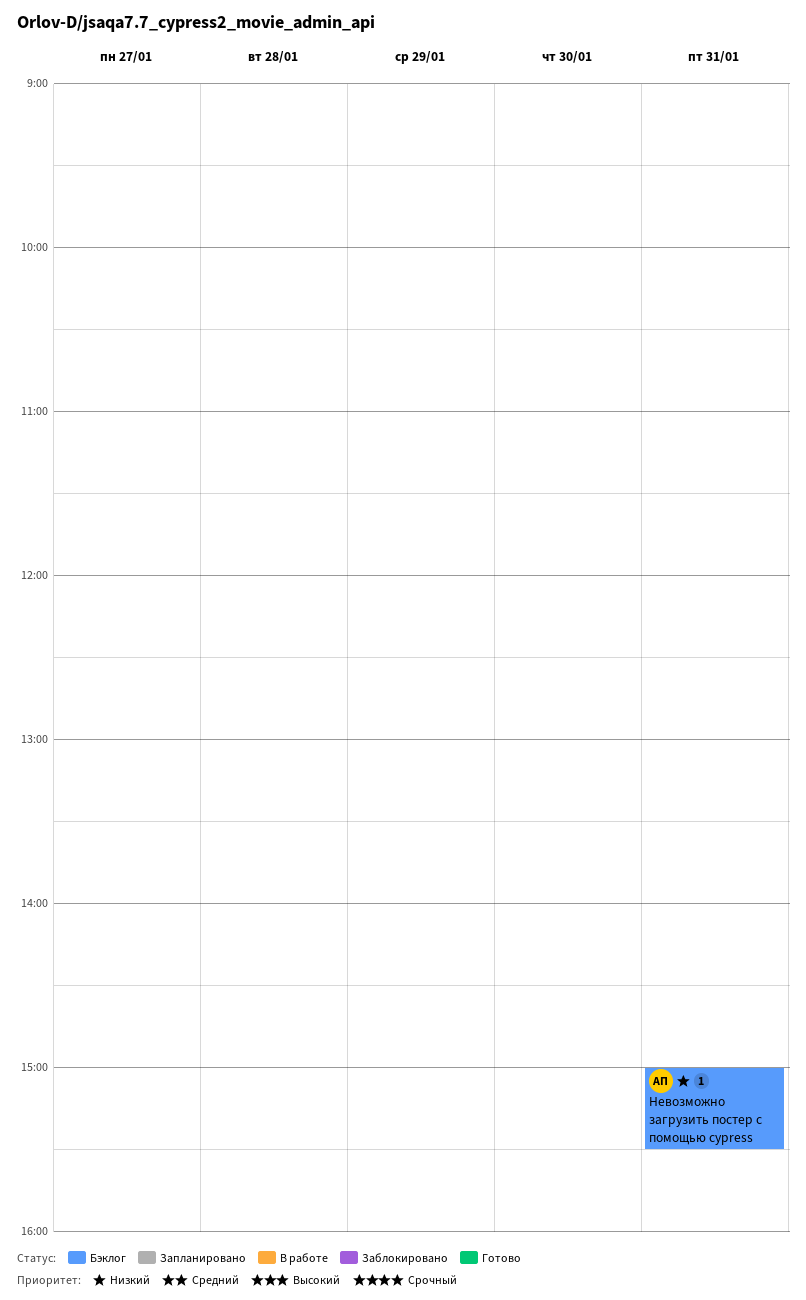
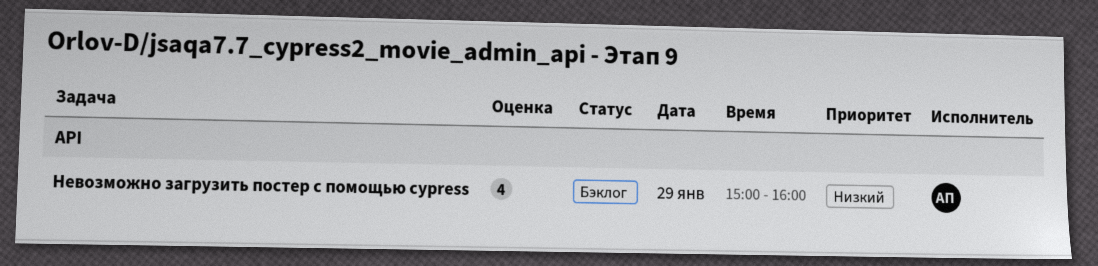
Невозможно загрузить постер с помощью cypress, estimate: 1 -> 4
Невозможно загрузить постер с помощью cypress, day: Jan 31 -> Jan 29
Невозможно загрузить постер с помощью cypress, ends: 15:30 -> 16:00

